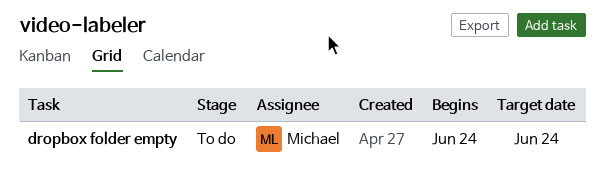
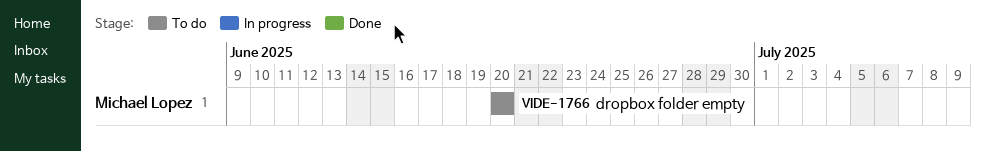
dropbox folder empty, start: Jun 24 -> Jun 20
dropbox folder empty, due: Jun 24 -> Jun 20

